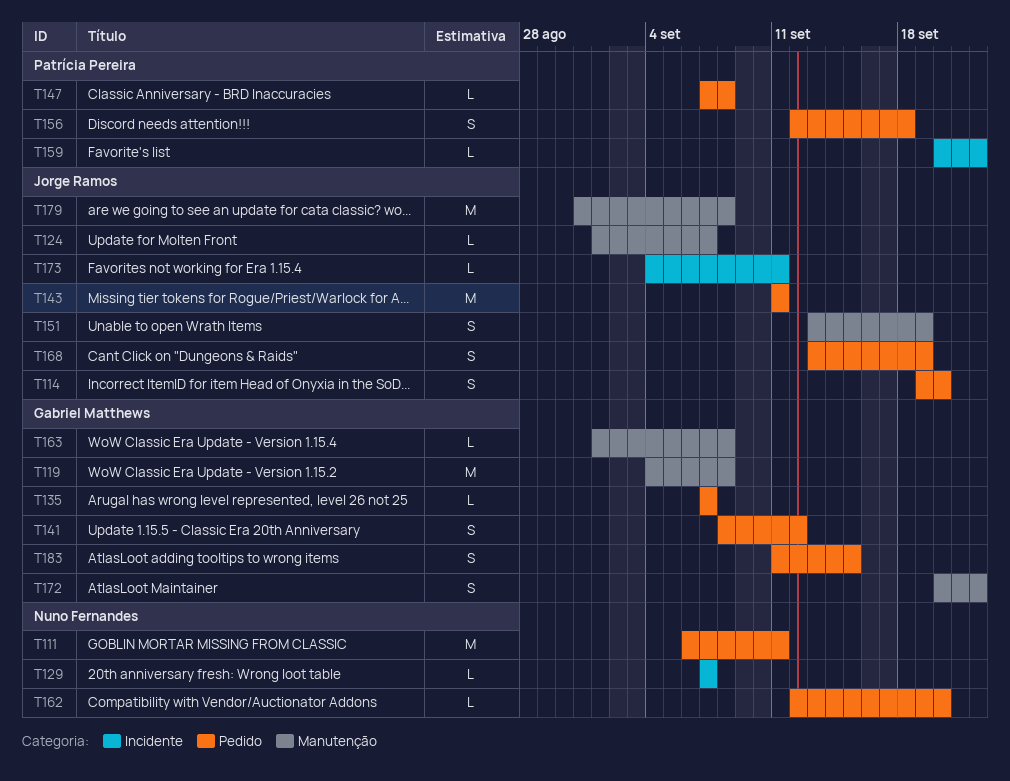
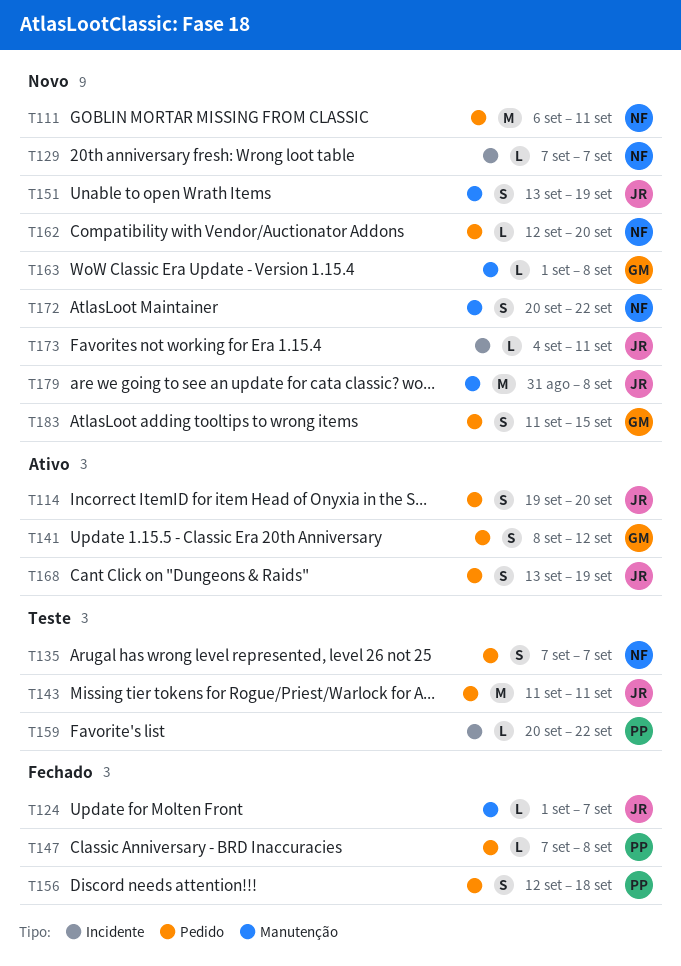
T119: present -> none
T135, owner: Gabriel Matthews -> Nuno Fernandes
T135, estimate: L -> S
T172, owner: Gabriel Matthews -> Nuno Fernandes

